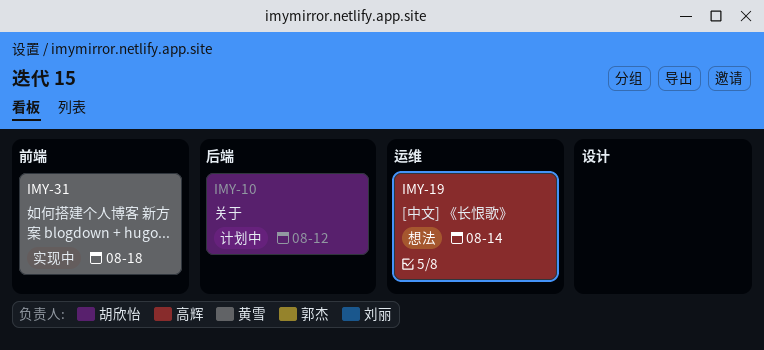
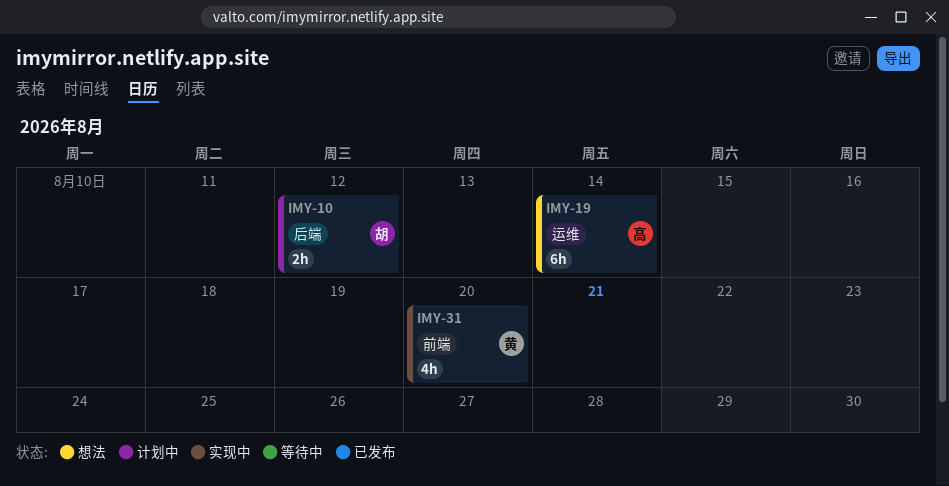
IMY-31, due: Aug 18 -> Aug 20

